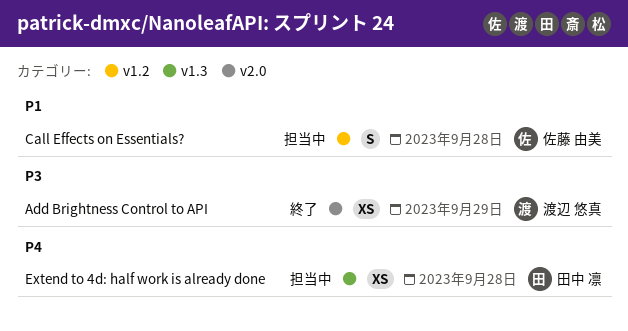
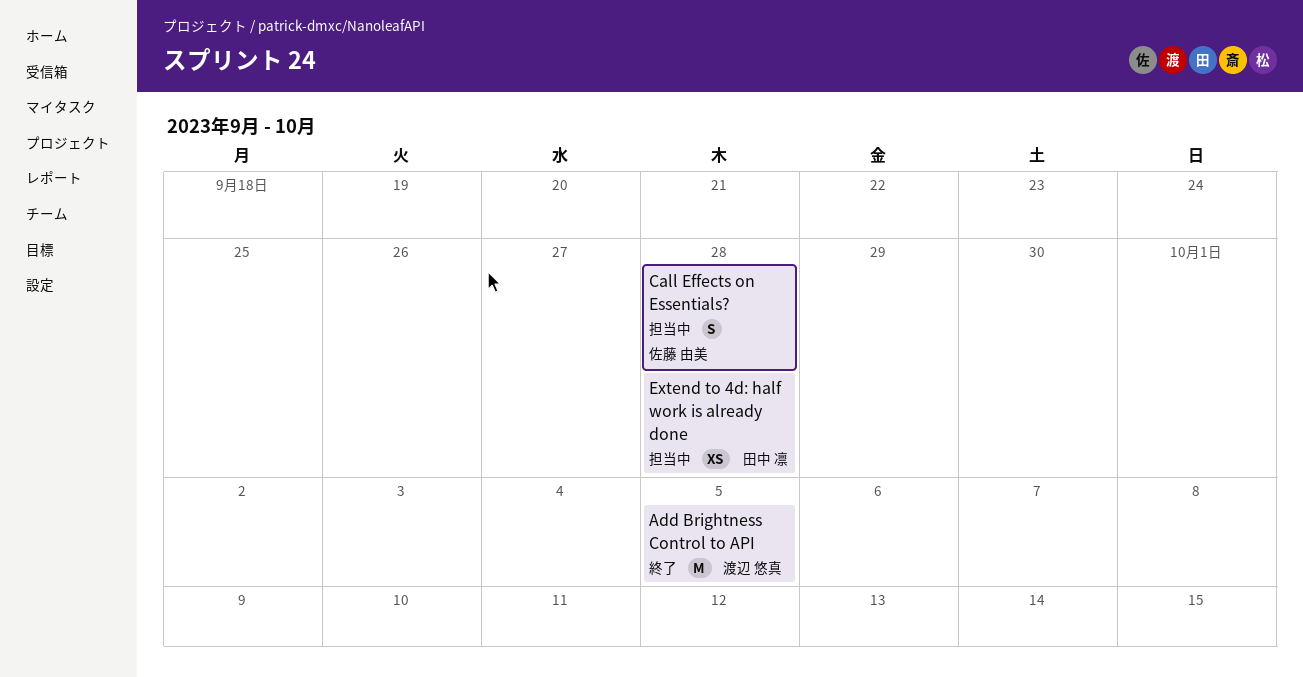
Add Brightness Control to API, estimate: XS -> M
Add Brightness Control to API, due: Sep 29 -> Oct 5

